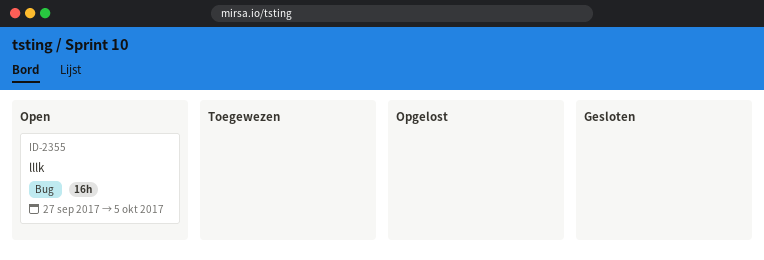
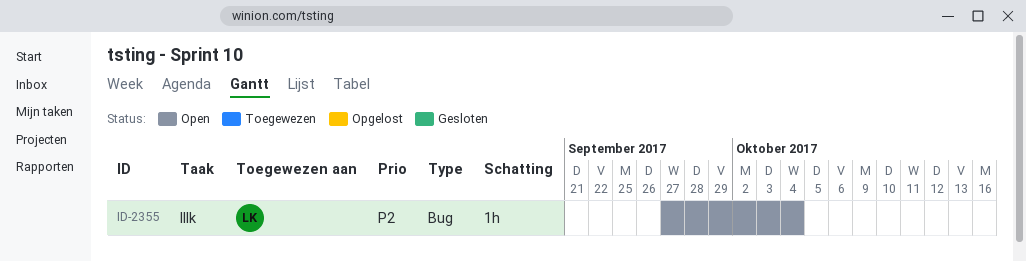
ID-2355, estimate: 16h -> 1h
ID-2355, due: Oct 5 -> Oct 4

